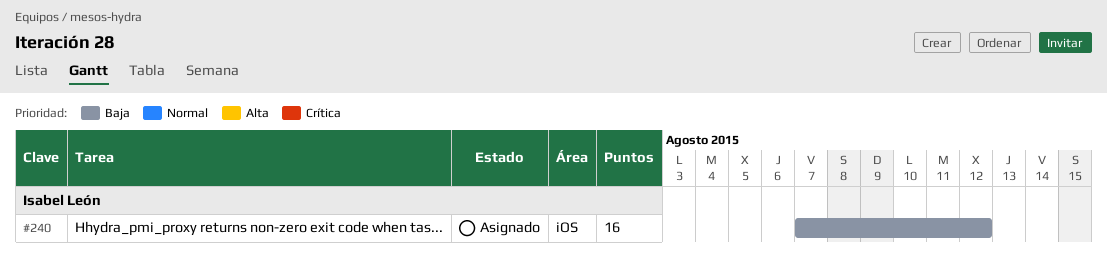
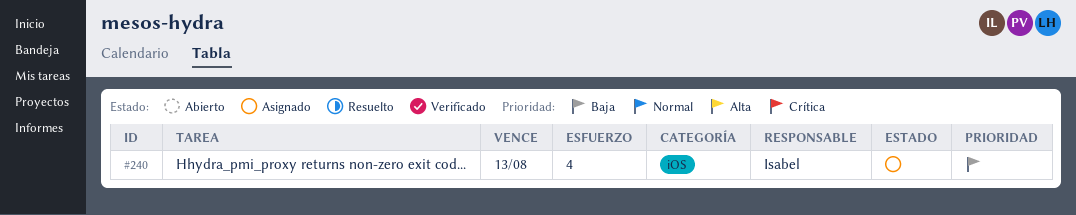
#240, estimate: 16 -> 4
#240, due: Aug 12 -> Aug 13

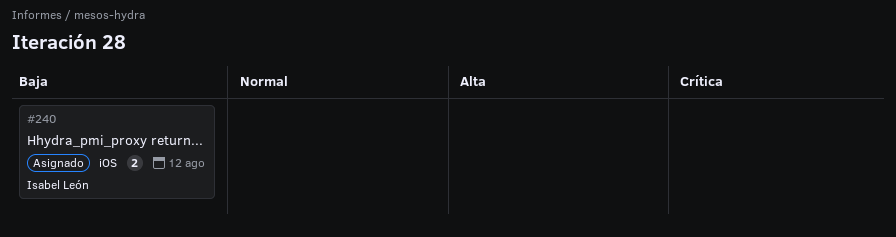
#240, estimate: 4 -> 2
#240, due: Aug 13 -> Aug 12

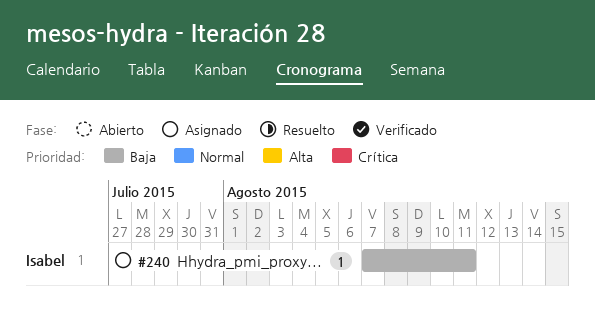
#240, estimate: 2 -> 1
#240, due: Aug 12 -> Aug 11

